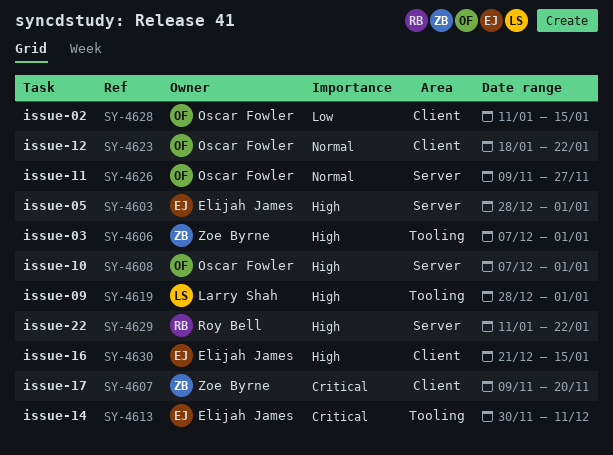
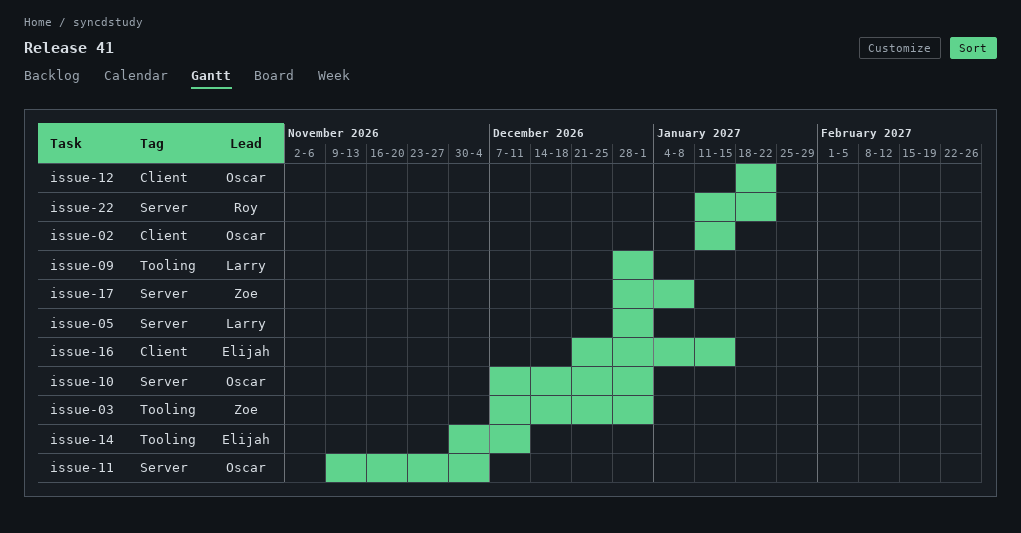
issue-05, owner: Elijah James -> Larry Shah
issue-11, due: Nov 27 -> Dec 4
issue-17, label: Client -> Server
issue-17, start: Nov 9 -> Dec 28
issue-17, due: Nov 20 -> Jan 8

